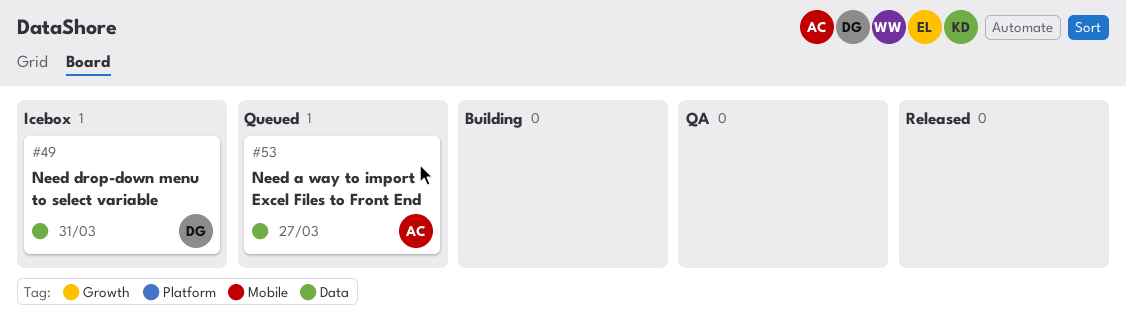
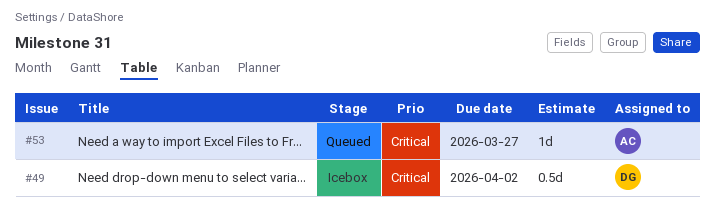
#49, due: Mar 31 -> Apr 2

